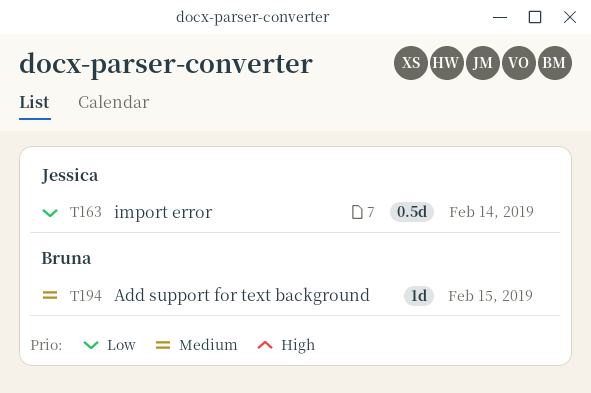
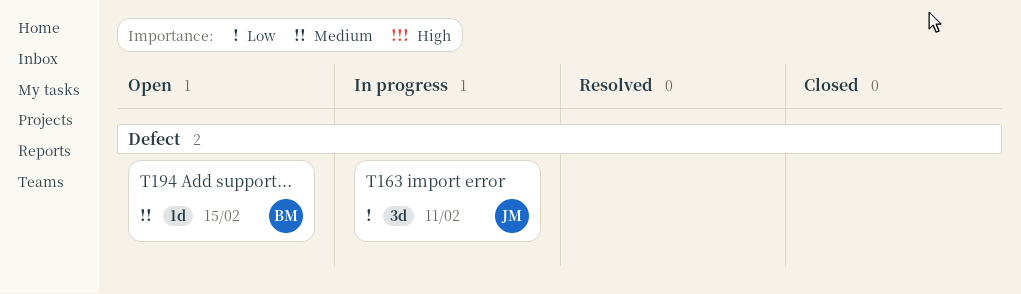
T163, estimate: 0.5d -> 3d
T163, due: Feb 14 -> Feb 11

